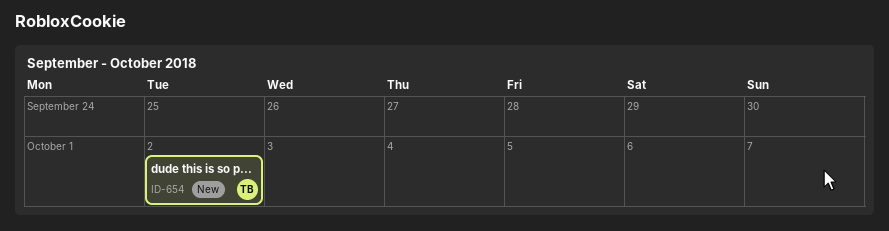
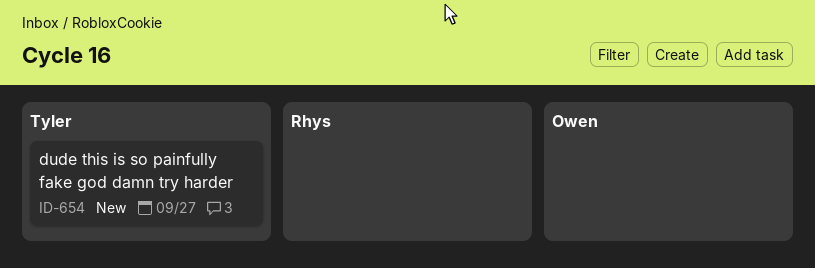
ID-654, due: Oct 2 -> Sep 27

